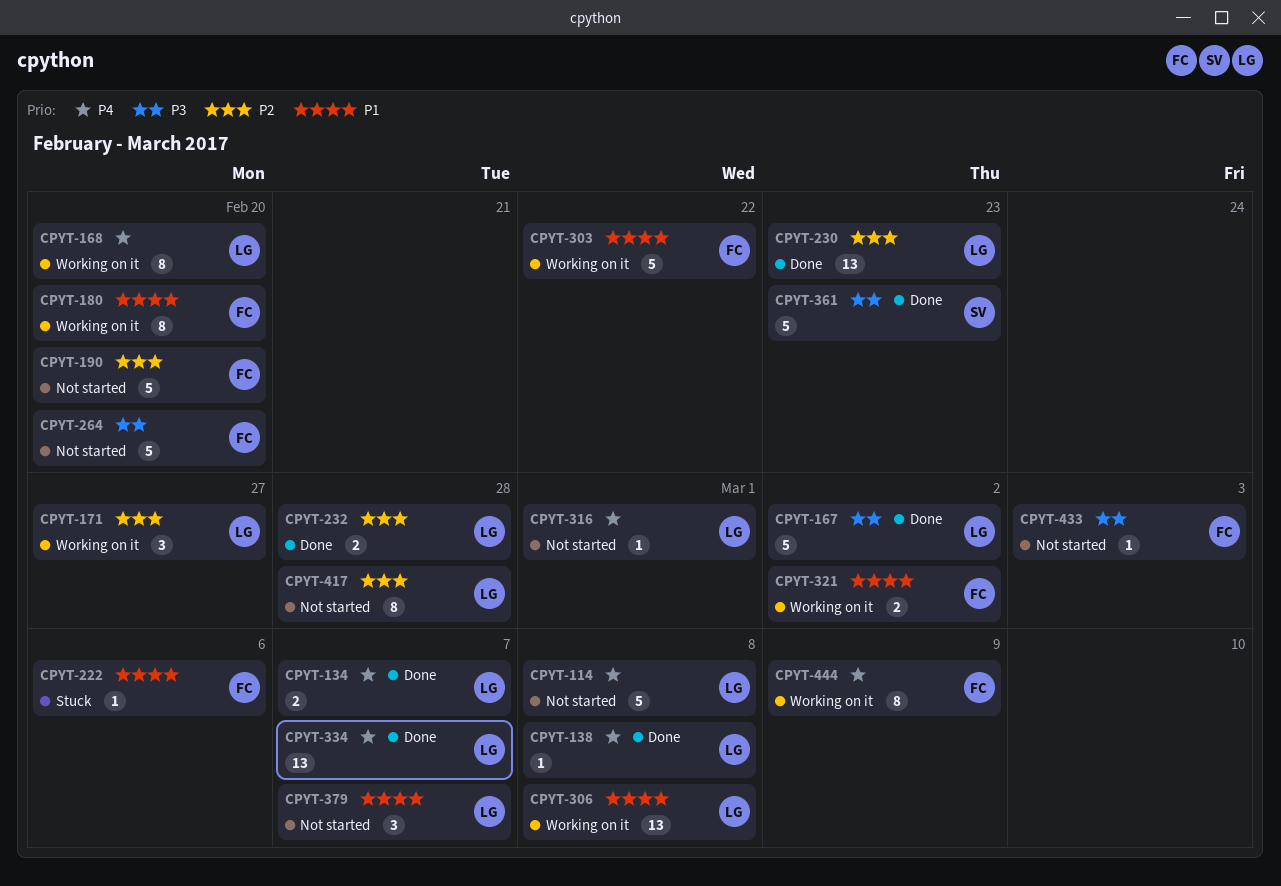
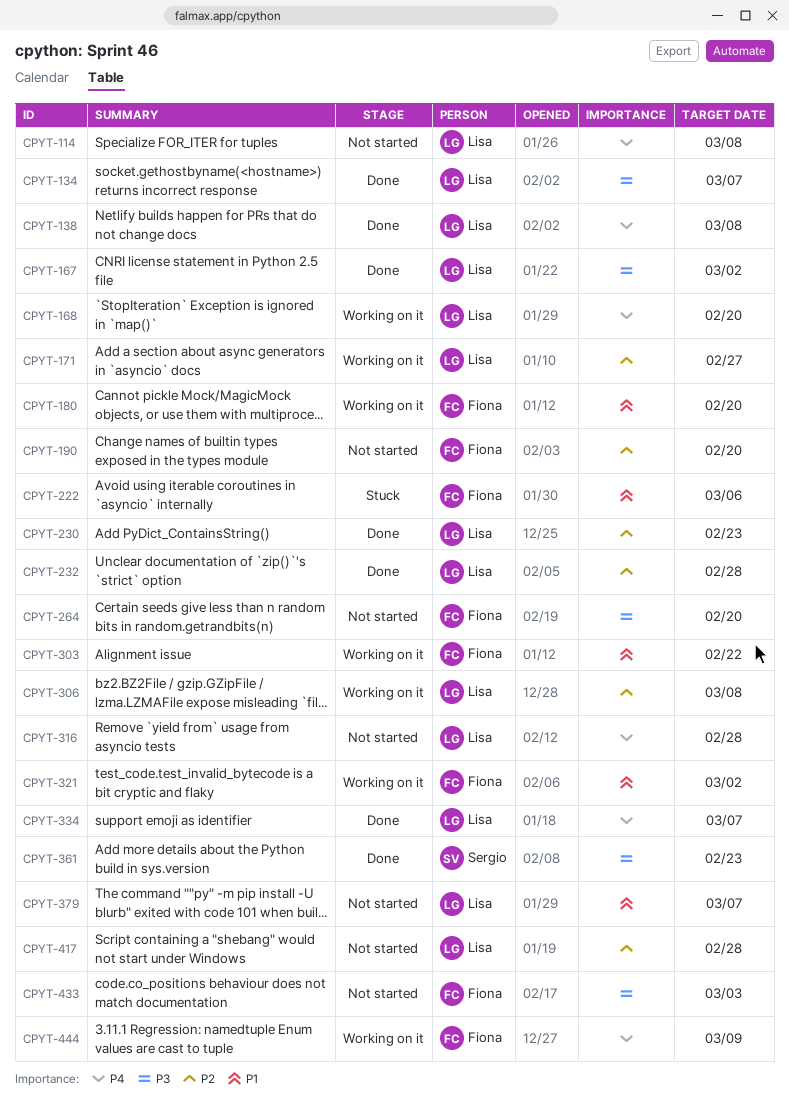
CPYT-134, priority: P4 -> P3
CPYT-306, priority: P1 -> P2
CPYT-316, due: Mar 1 -> Feb 28

